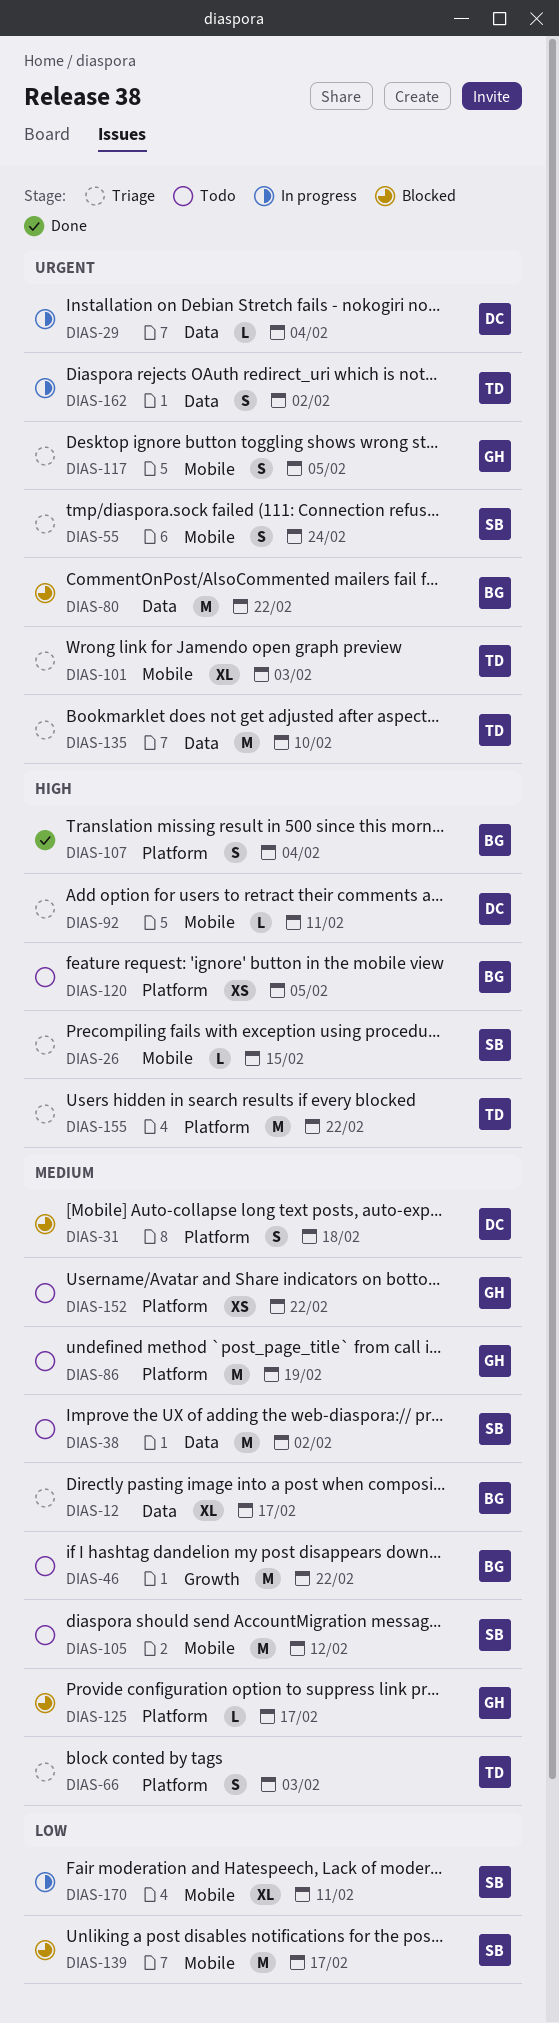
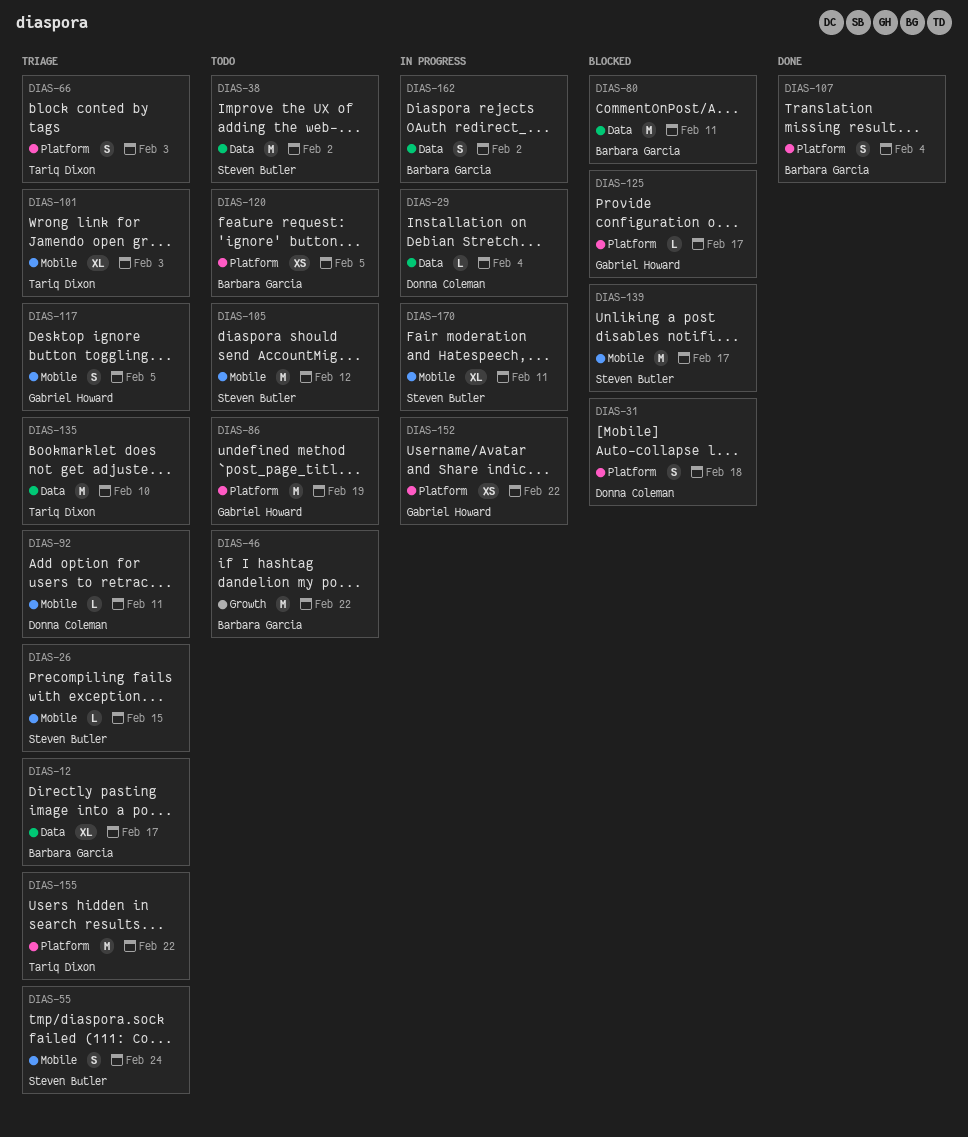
DIAS-80, due: Feb 22 -> Feb 11
DIAS-152, status: Todo -> In progress
DIAS-162, owner: Tariq Dixon -> Barbara Garcia

